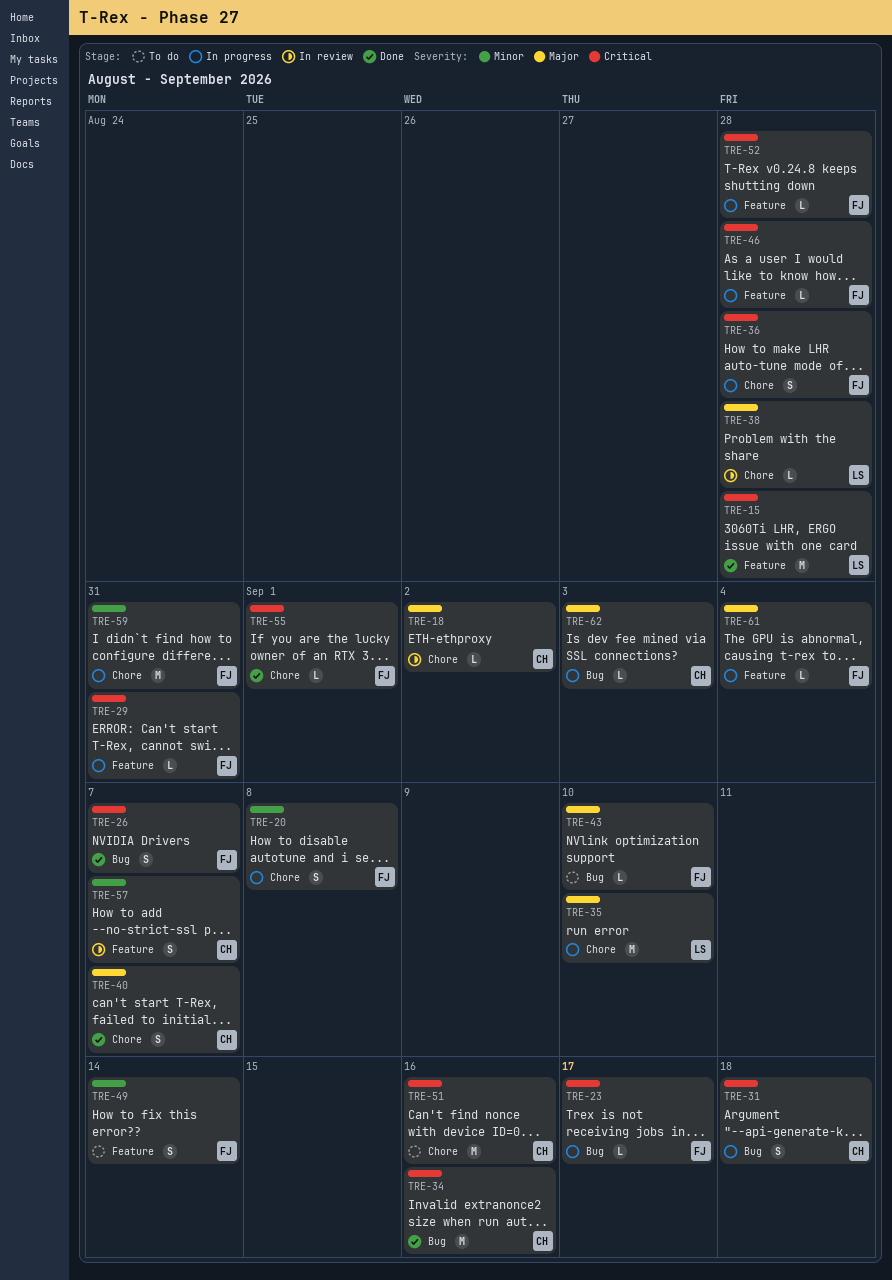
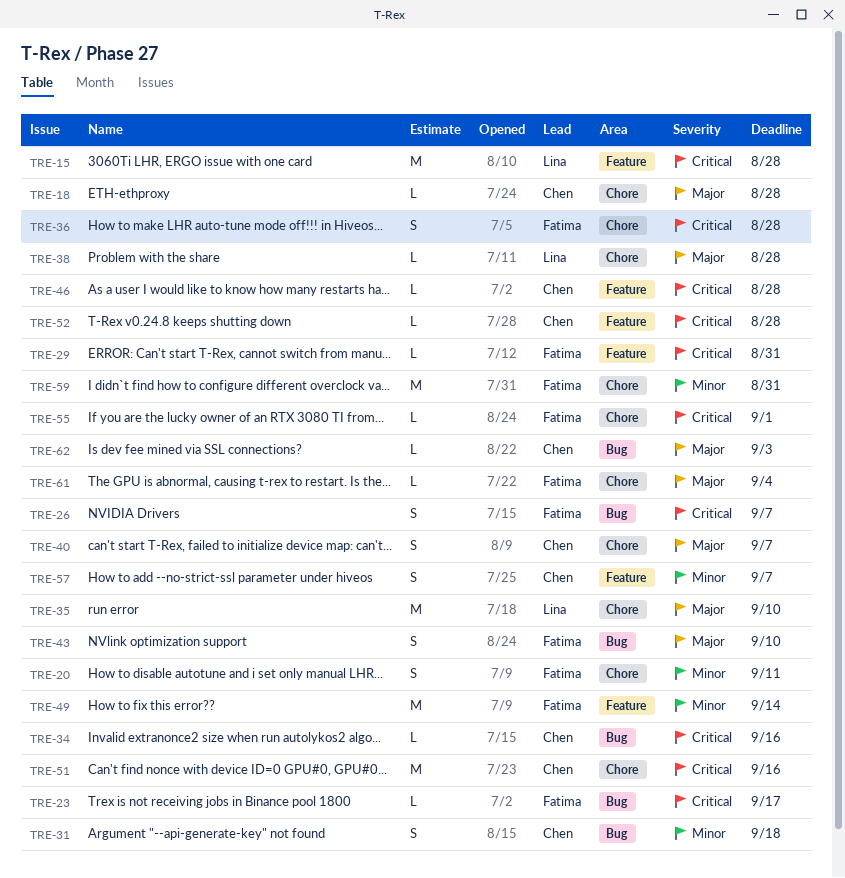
TRE-18, due: Sep 2 -> Aug 28
TRE-20, due: Sep 8 -> Sep 11
TRE-31, priority: Critical -> Minor
TRE-34, estimate: M -> L
TRE-43, estimate: L -> S
TRE-46, owner: Fatima -> Chen
TRE-49, estimate: S -> M
TRE-52, owner: Fatima -> Chen
TRE-61, label: Feature -> Chore

